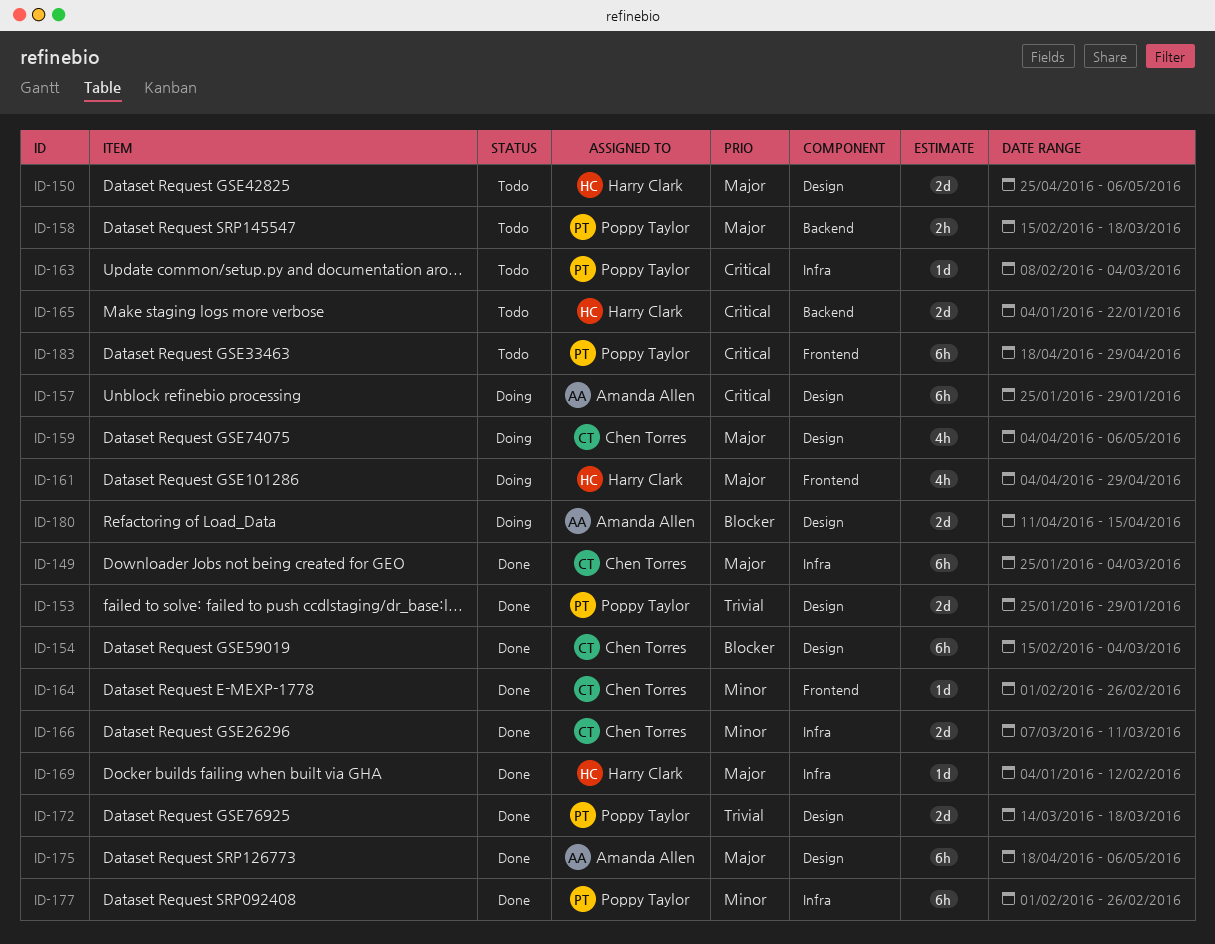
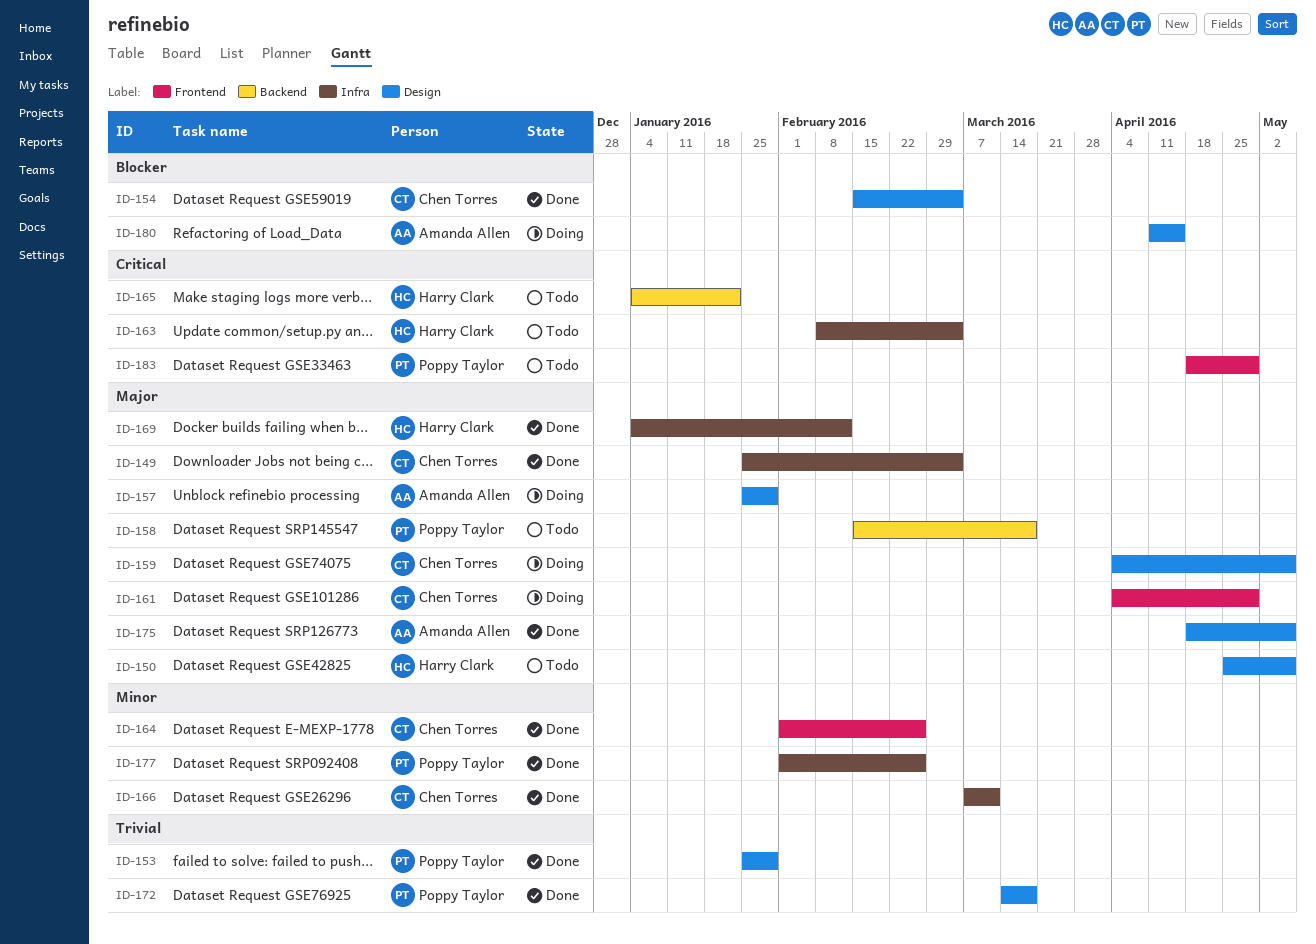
ID-157, priority: Critical -> Major
ID-161, owner: Harry Clark -> Chen Torres
ID-163, owner: Poppy Taylor -> Harry Clark

